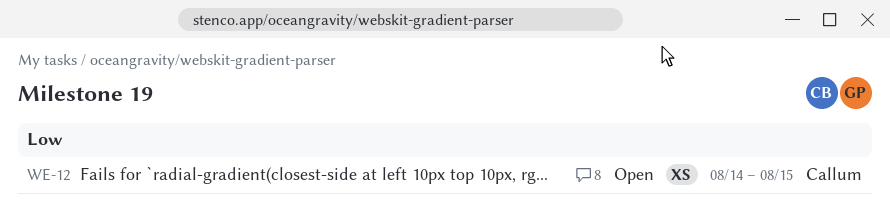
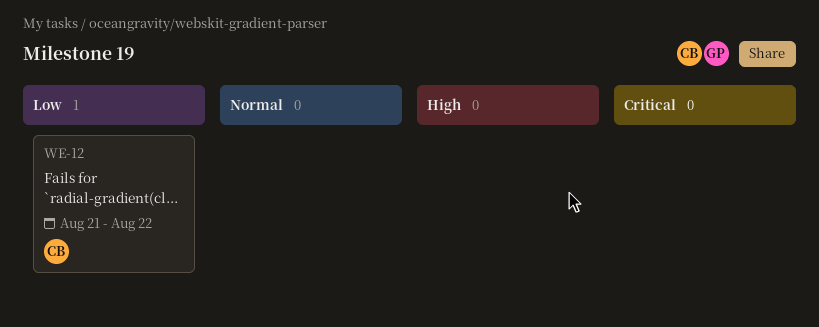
WE-12, start: Aug 14 -> Aug 21
WE-12, due: Aug 15 -> Aug 22

